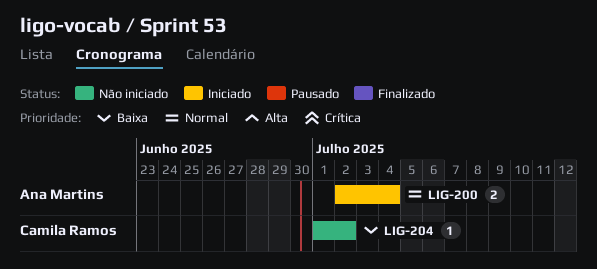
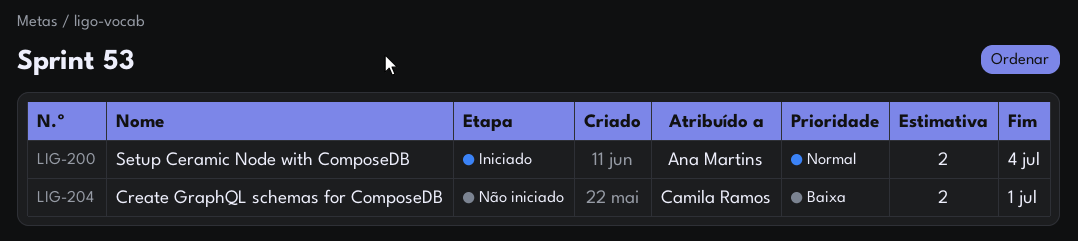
LIG-204, estimate: 1 -> 2
LIG-204, due: Jul 2 -> Jul 1

